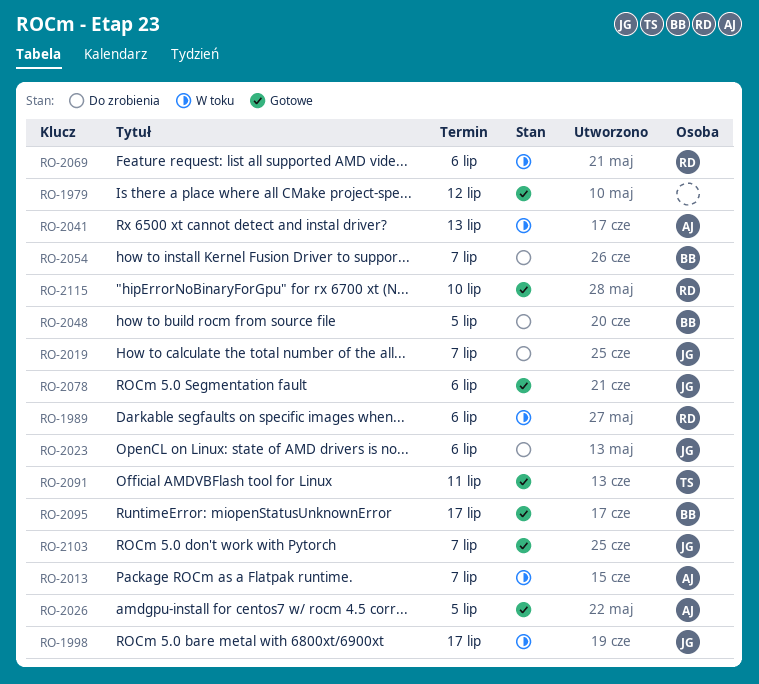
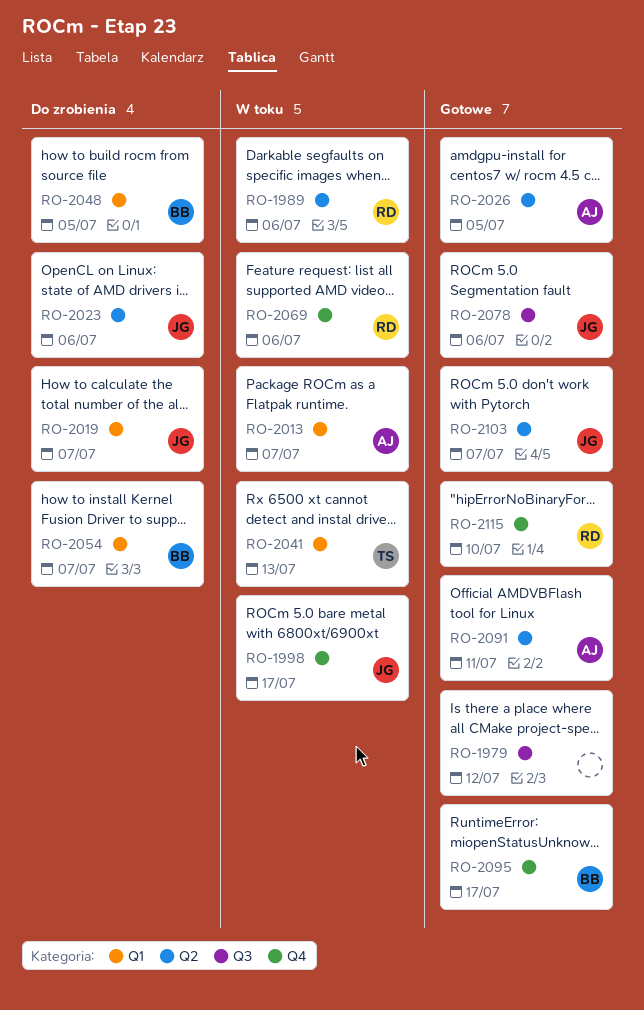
RO-2041, owner: AJ -> TS
RO-2091, owner: TS -> AJ

